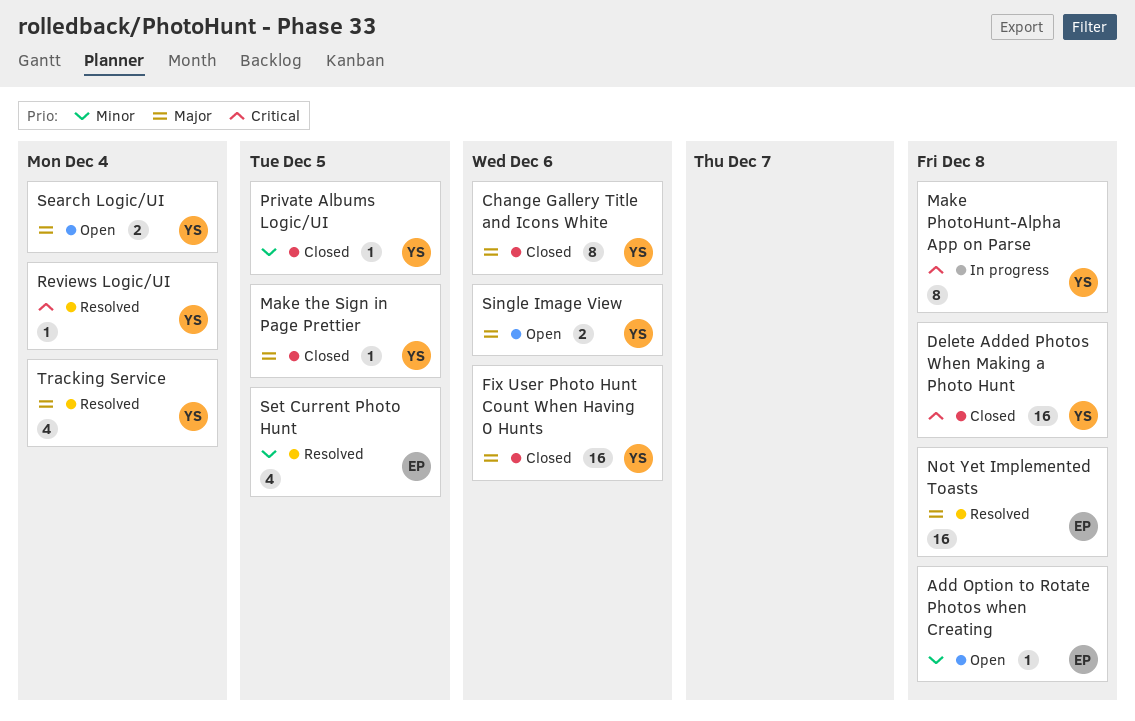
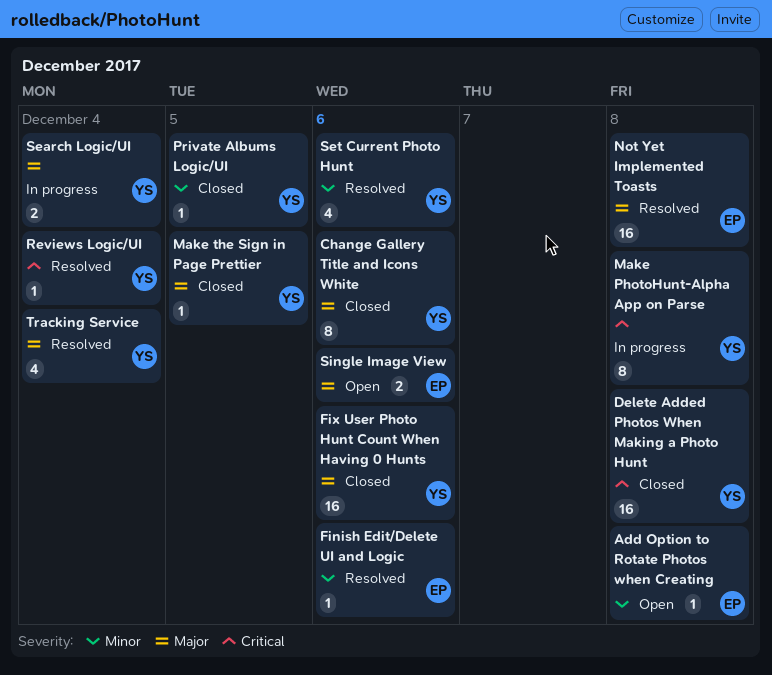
Finish Edit/Delete UI and Logic: none -> present
Search Logic/UI, status: Open -> In progress
Set Current Photo Hunt, owner: EP -> YS
Set Current Photo Hunt, due: Dec 5 -> Dec 6
Single Image View, owner: YS -> EP

